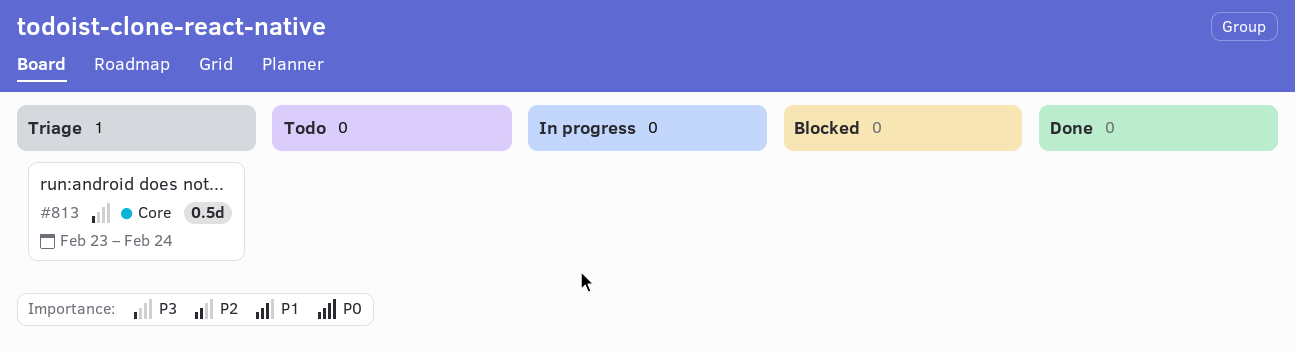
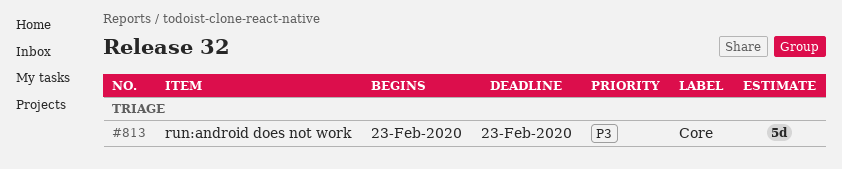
#813, estimate: 0.5d -> 5d
#813, due: Feb 24 -> Feb 23

